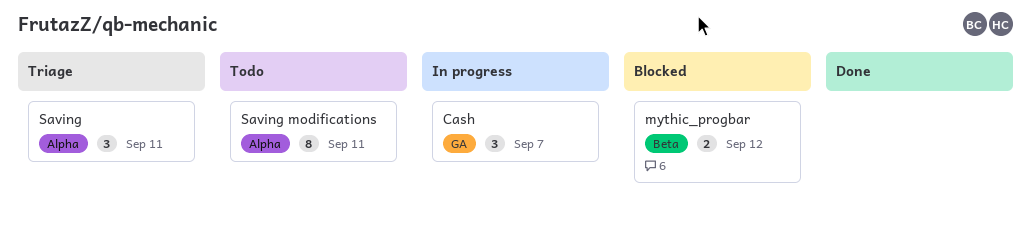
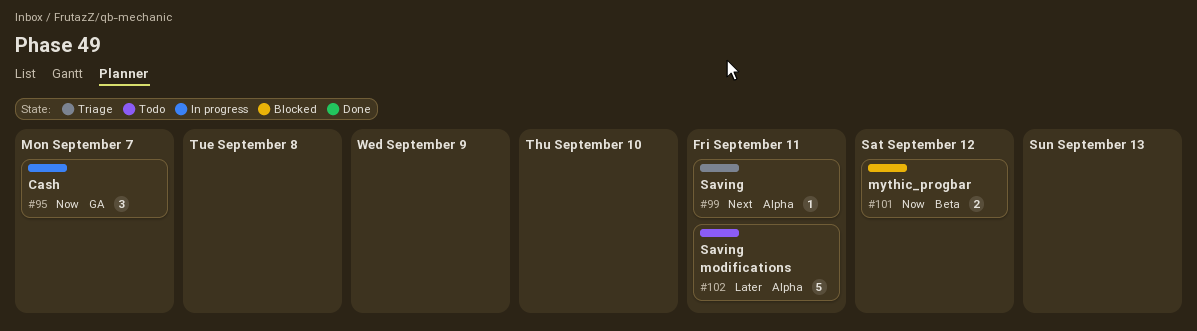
Saving, estimate: 3 -> 1
Saving modifications, estimate: 8 -> 5

